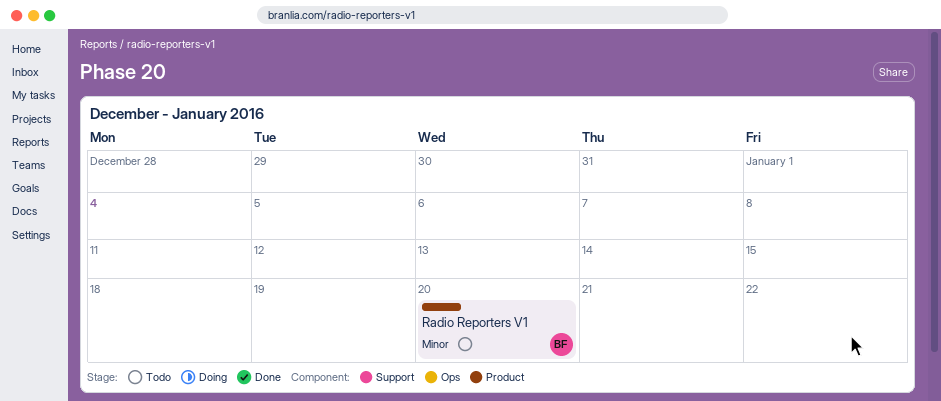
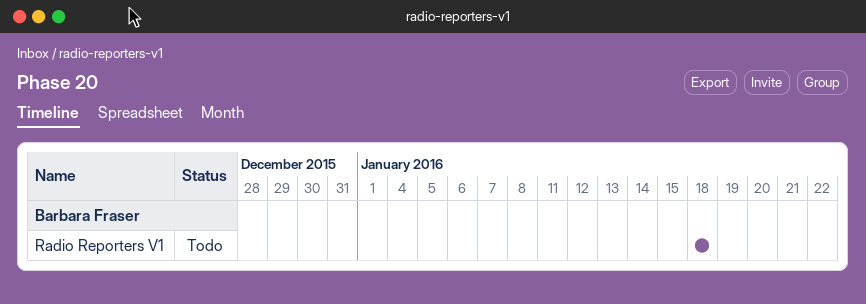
Radio Reporters V1, due: Jan 20 -> Jan 18

